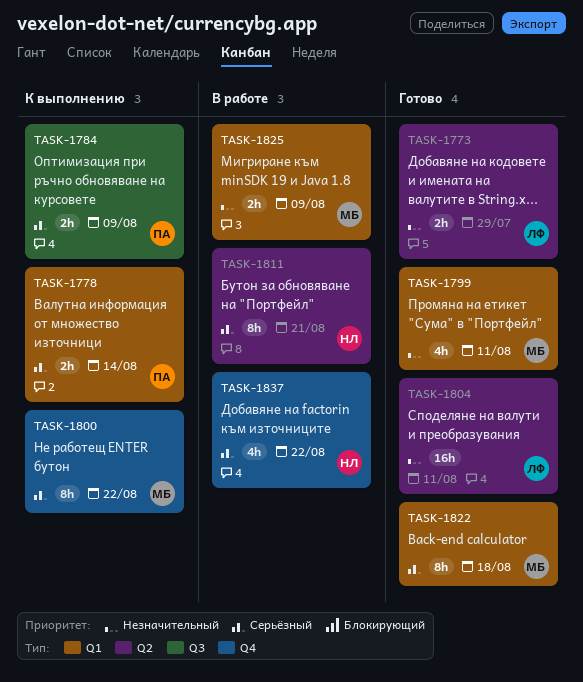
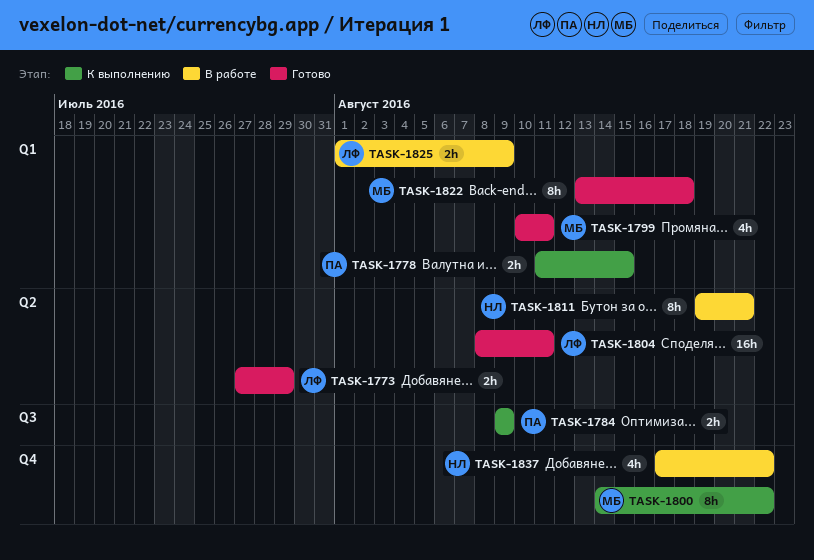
TASK-1778, due: Aug 14 -> Aug 15
TASK-1825, owner: МБ -> ЛФ

